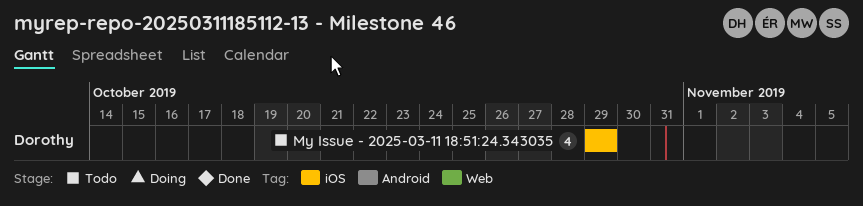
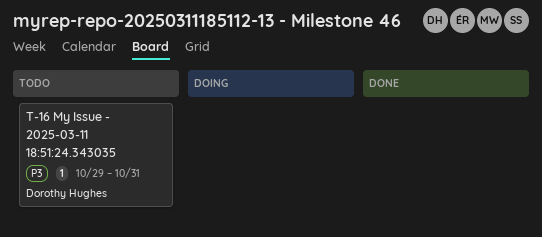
My Issue - 2025-03-11 18:51:24.343035, estimate: 4 -> 1
My Issue - 2025-03-11 18:51:24.343035, due: Oct 29 -> Oct 31

